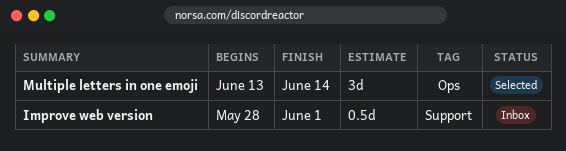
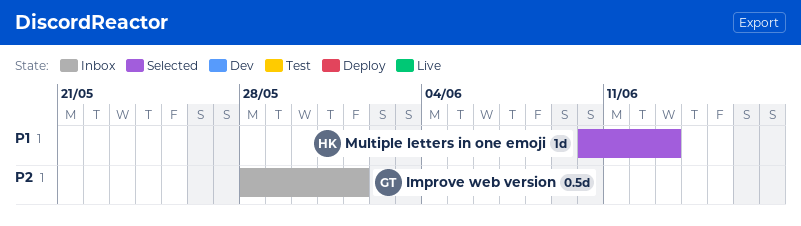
Multiple letters in one emoji, estimate: 3d -> 1d
Multiple letters in one emoji, start: Jun 13 -> Jun 10
Multiple letters in one emoji, due: Jun 14 -> Jun 13

